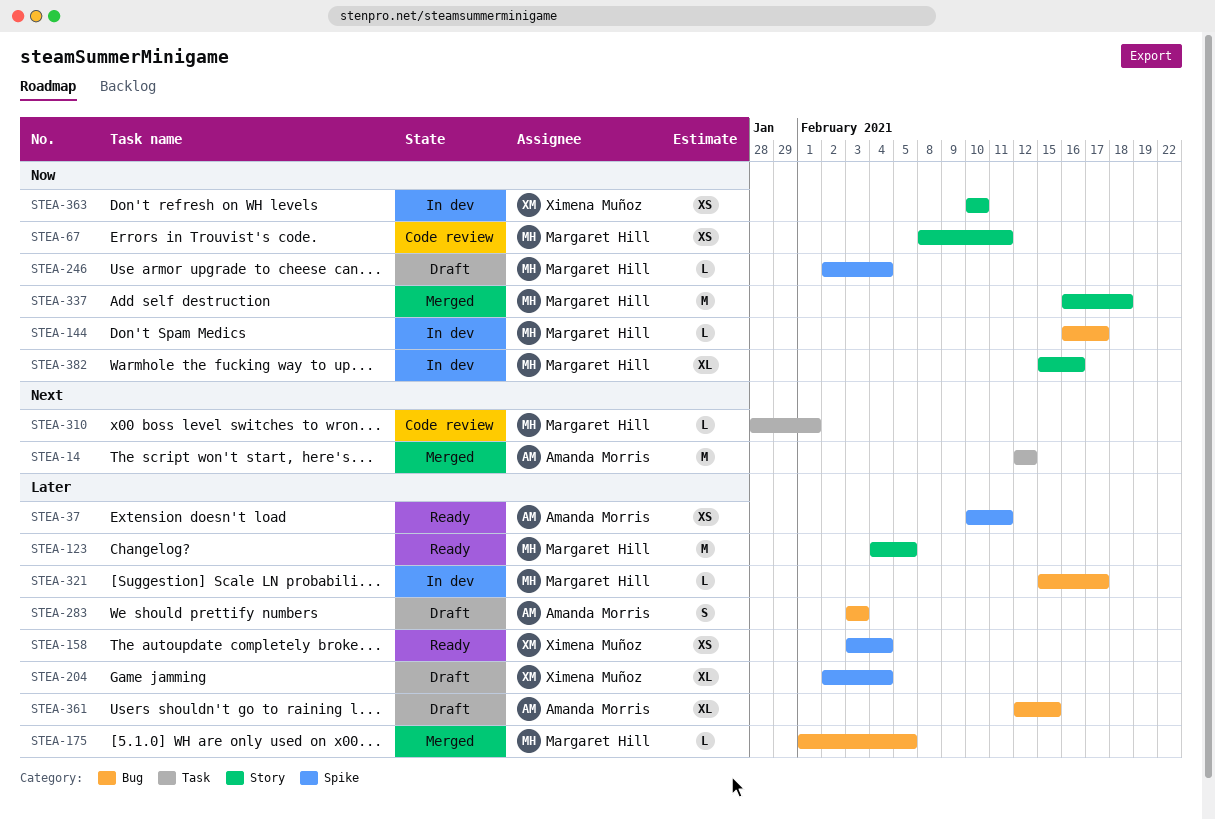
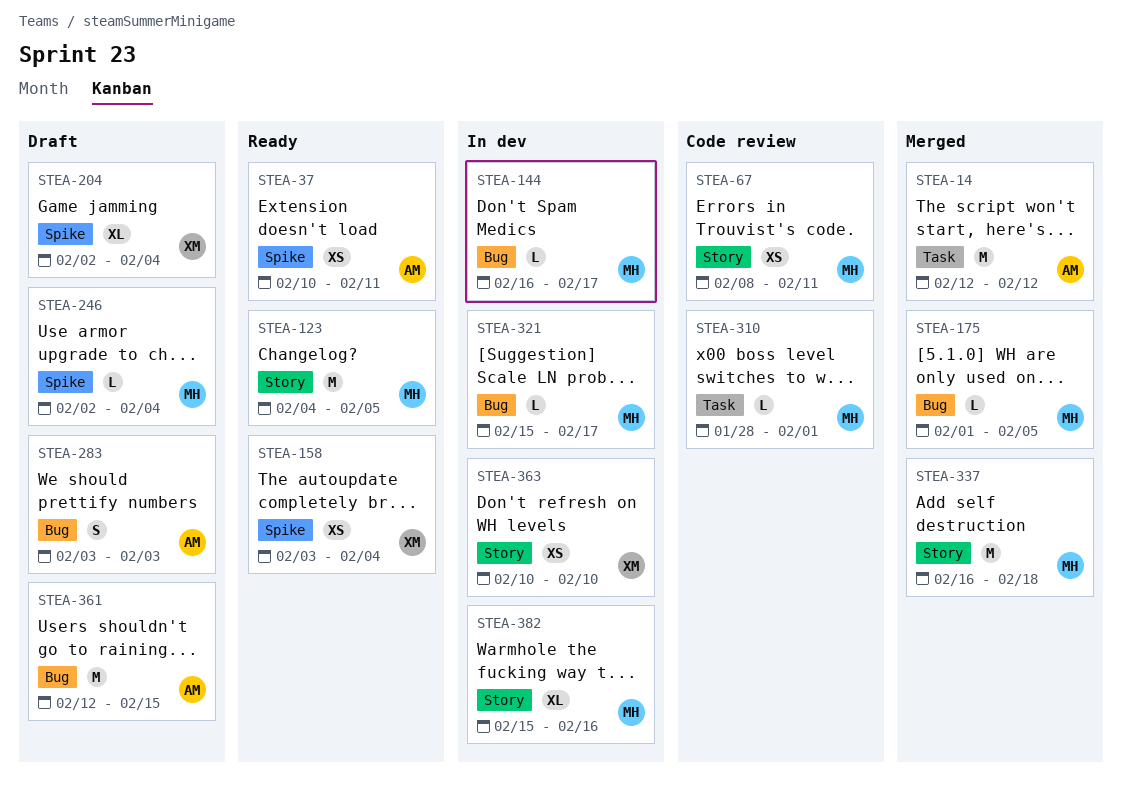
STEA-361, estimate: XL -> M

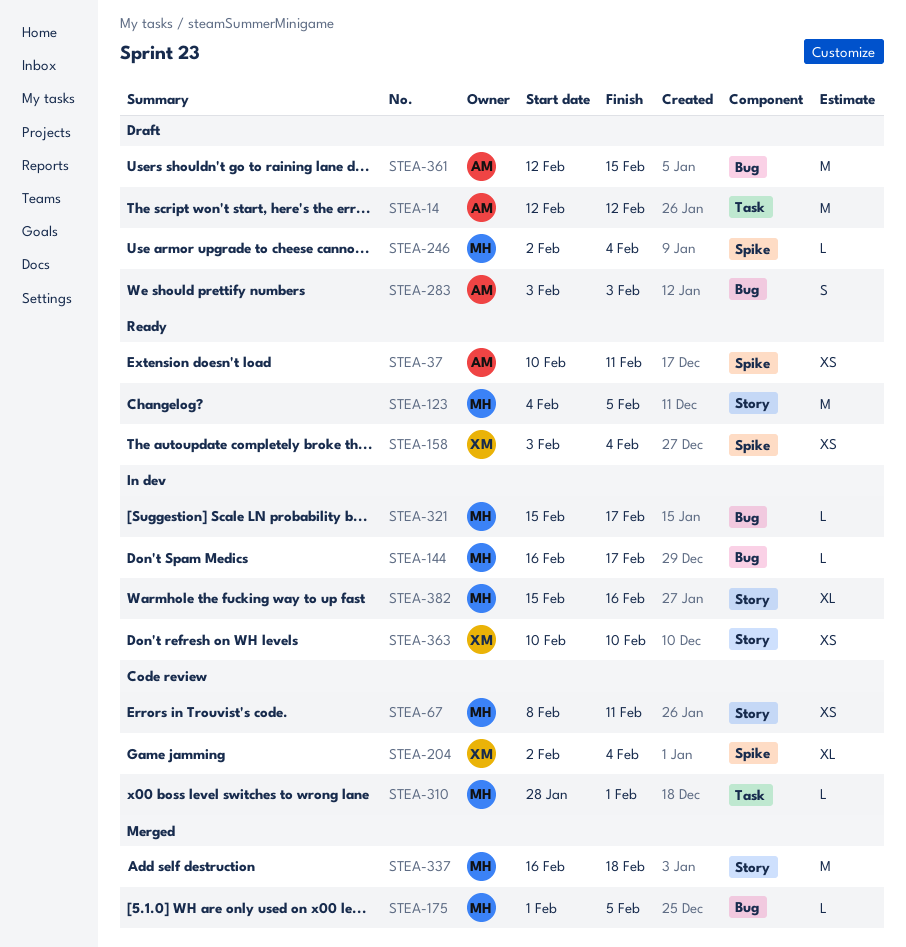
STEA-14, status: Merged -> Draft
STEA-204, status: Draft -> Code review

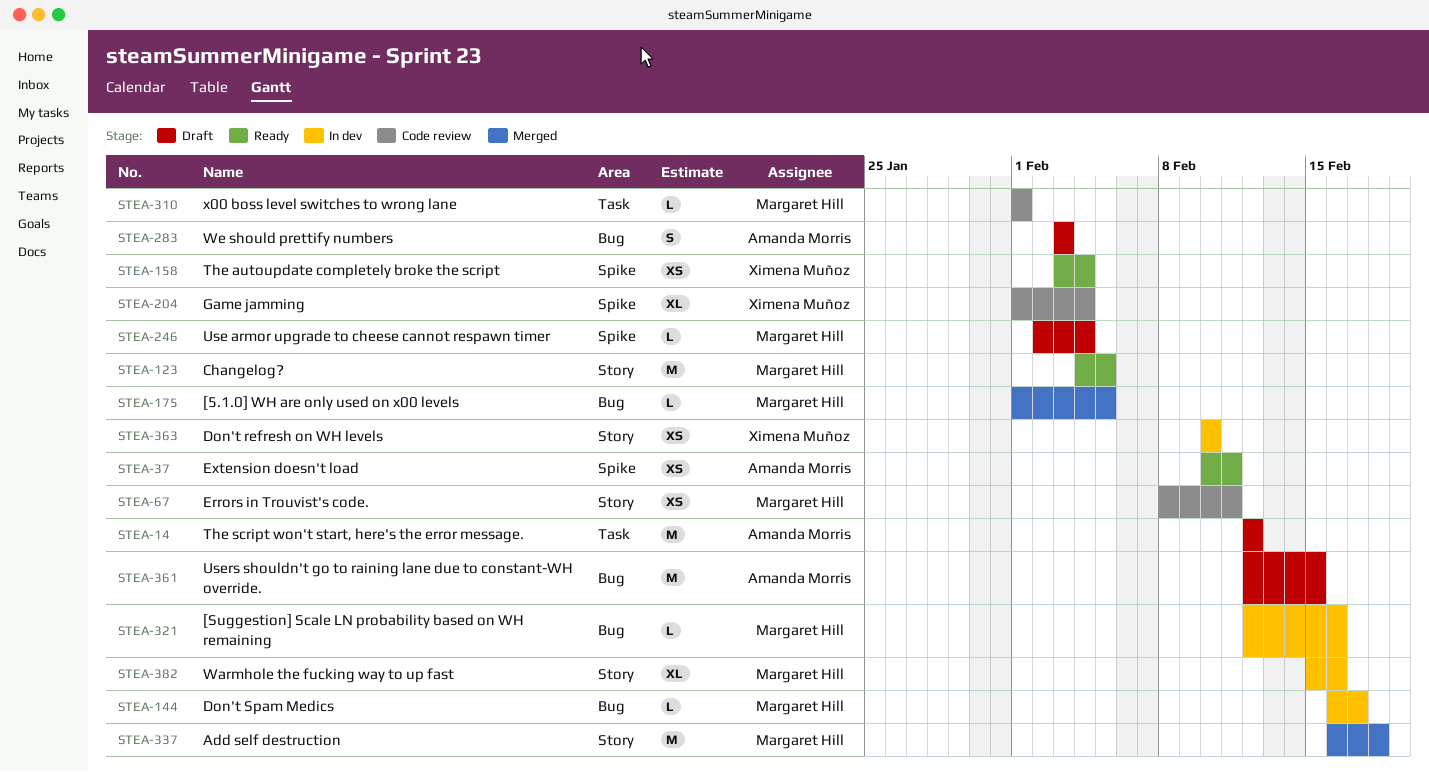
STEA-204, start: Feb 2 -> Feb 1
STEA-310, start: Jan 28 -> Feb 1
STEA-321, start: Feb 15 -> Feb 12
STEA-321, due: Feb 17 -> Feb 16

